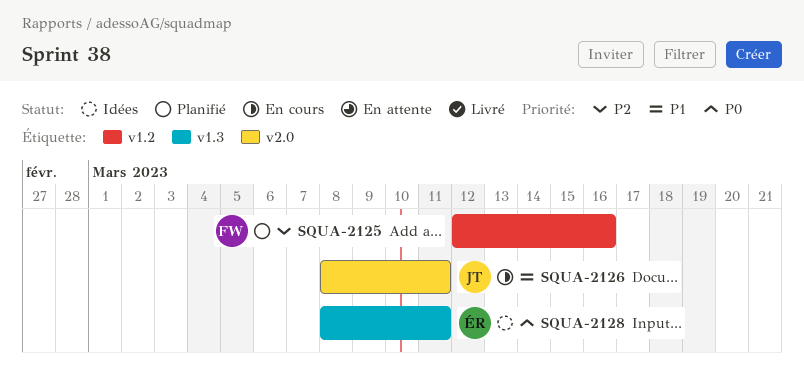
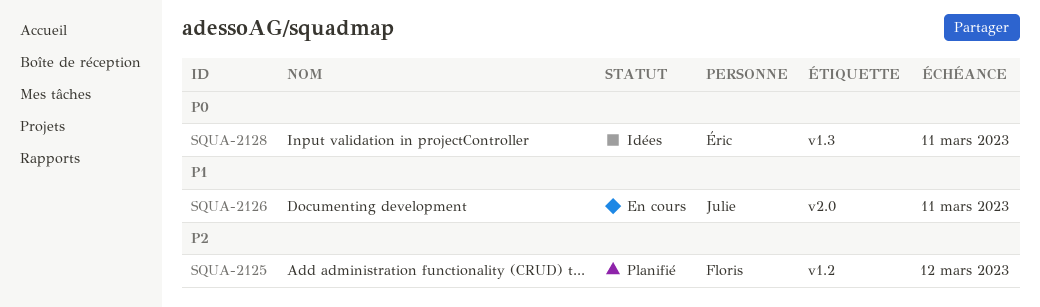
SQUA-2125, due: Mar 16 -> Mar 12

